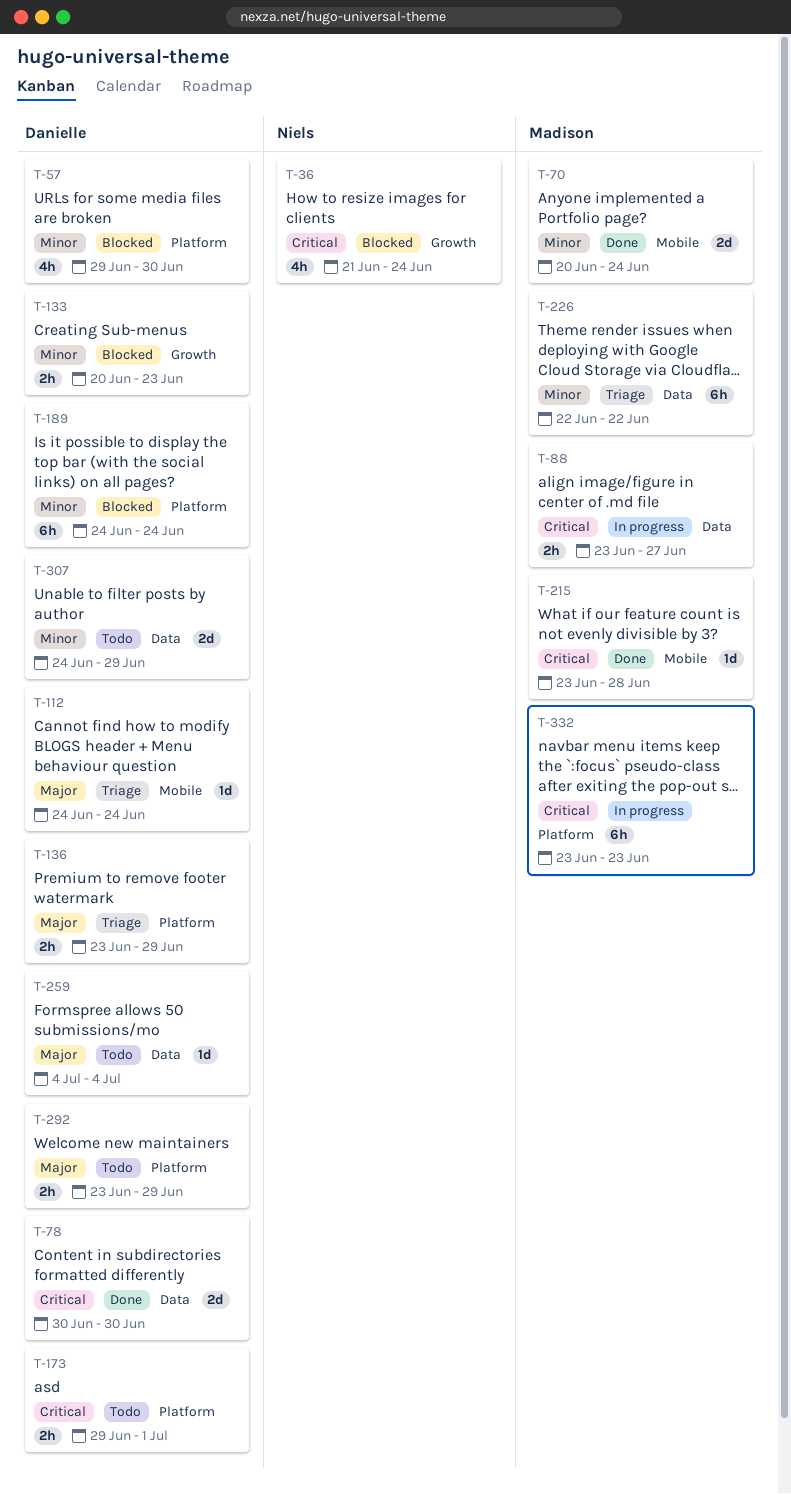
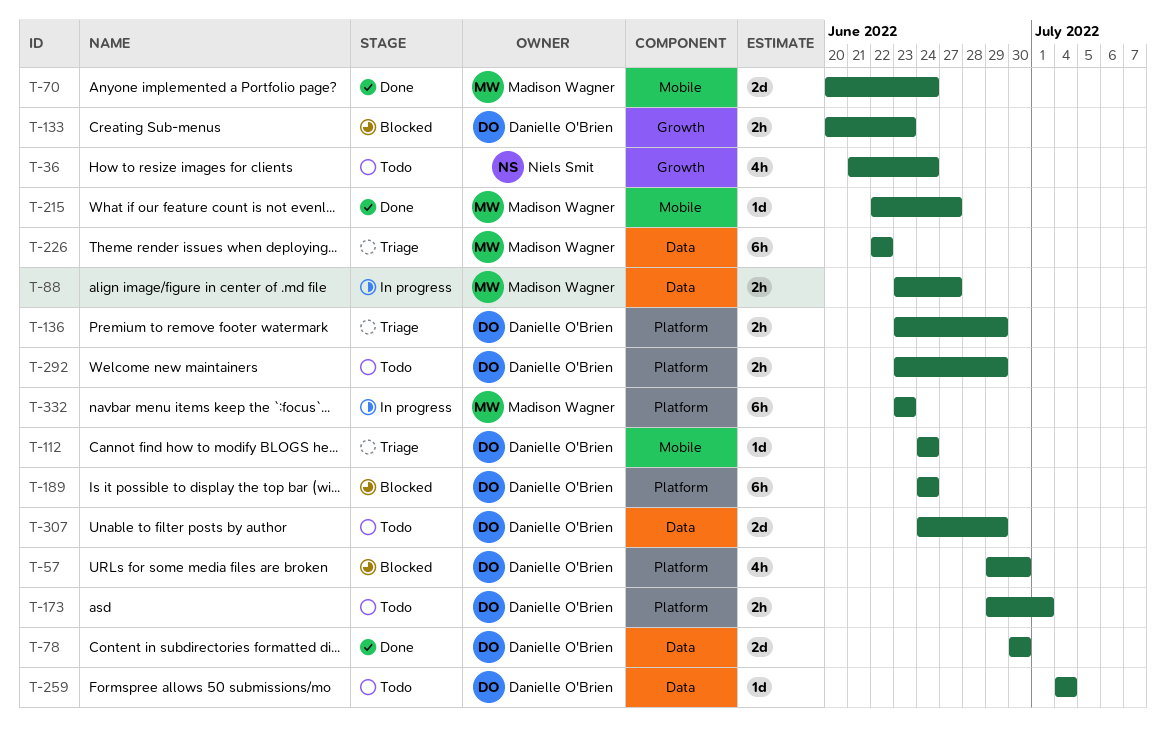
T-36, status: Blocked -> Todo
T-215, start: Jun 23 -> Jun 22
T-215, due: Jun 28 -> Jun 27

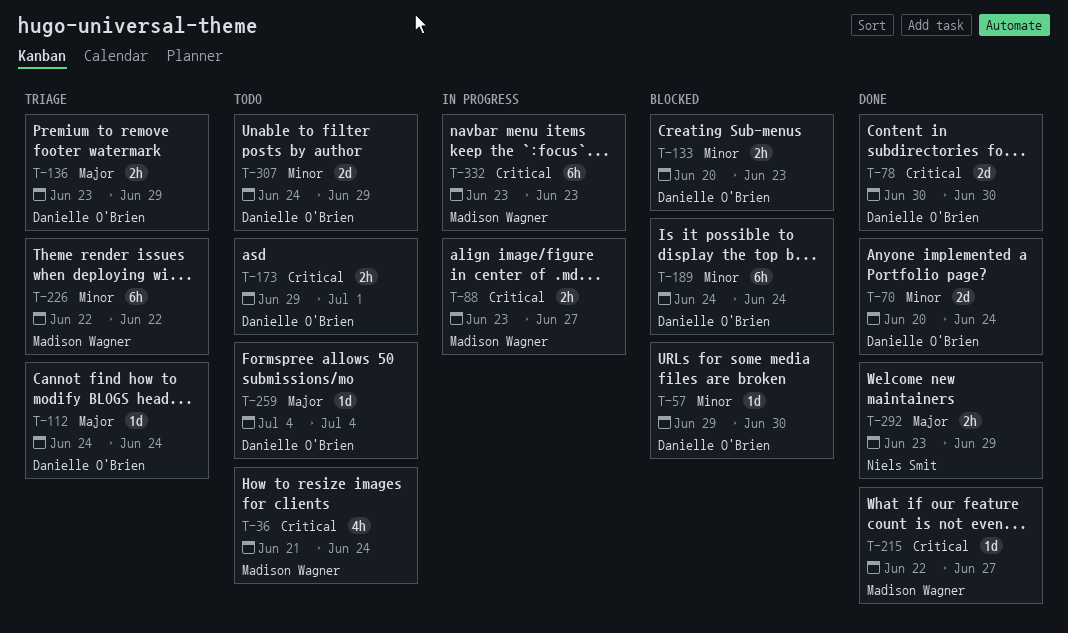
T-36, owner: Niels Smit -> Madison Wagner
T-57, estimate: 4h -> 1d
T-70, owner: Madison Wagner -> Danielle O'Brien
T-292, status: Todo -> Done
T-292, owner: Danielle O'Brien -> Niels Smit

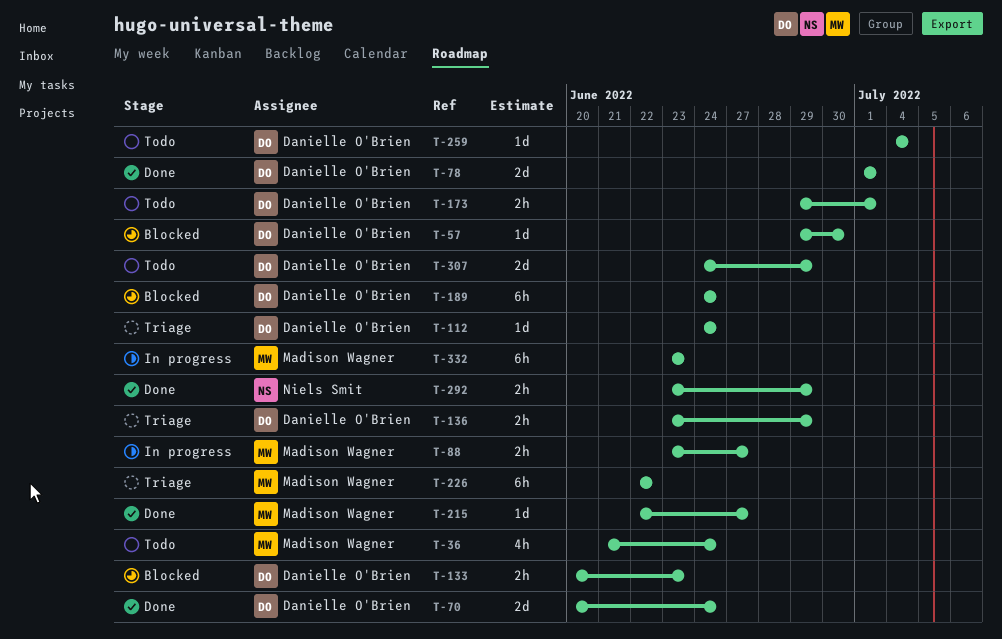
T-78, start: Jun 30 -> Jul 1
T-78, due: Jun 30 -> Jul 1

